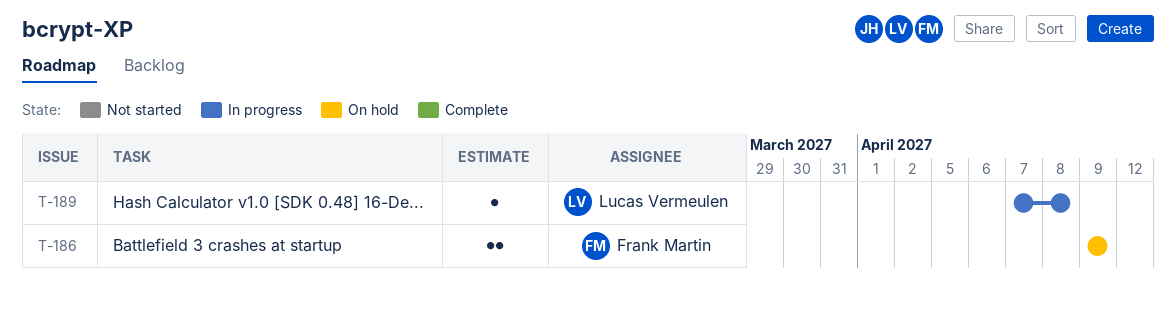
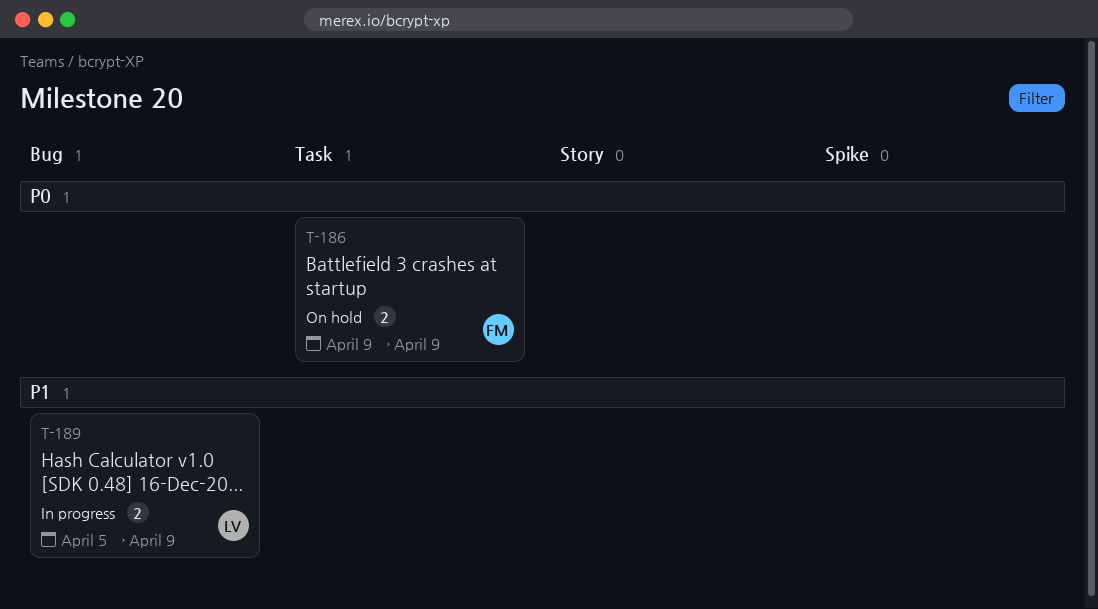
T-189, estimate: 1 -> 2
T-189, start: Apr 7 -> Apr 5
T-189, due: Apr 8 -> Apr 9

